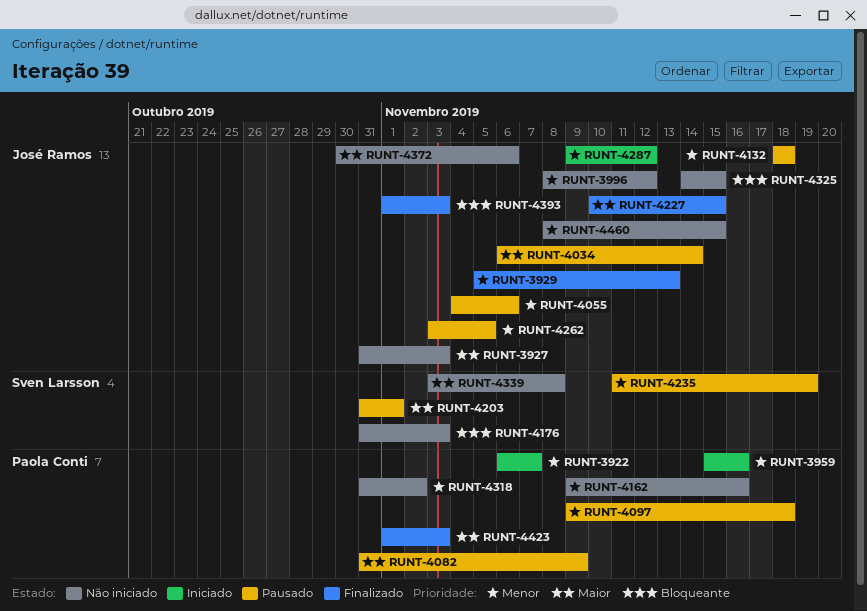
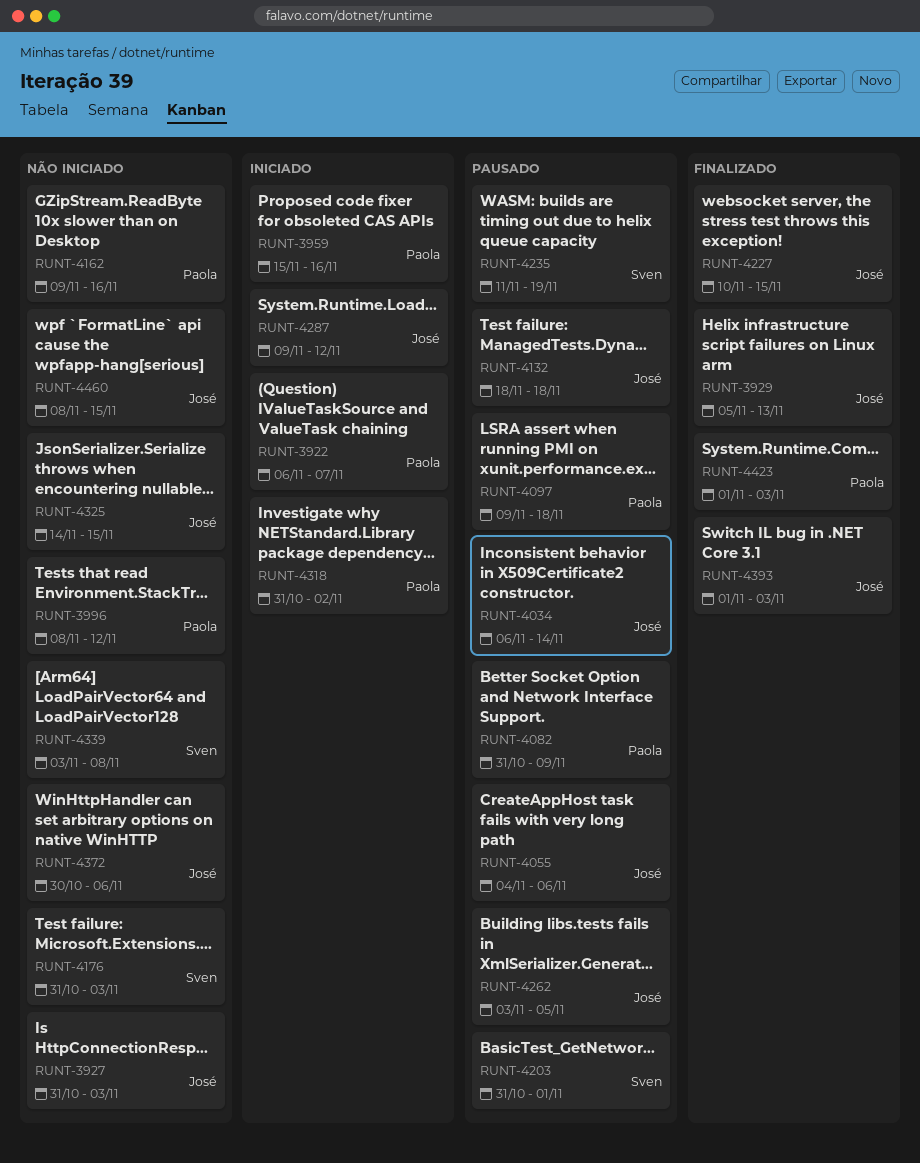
RUNT-3996, owner: José Ramos -> Paola Conti
RUNT-4318, status: Não iniciado -> Iniciado

